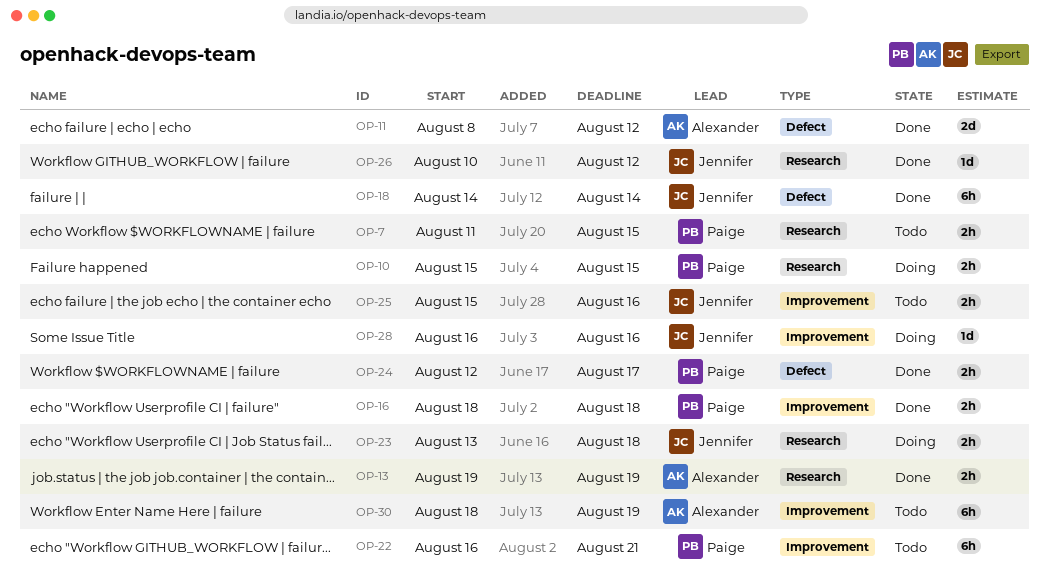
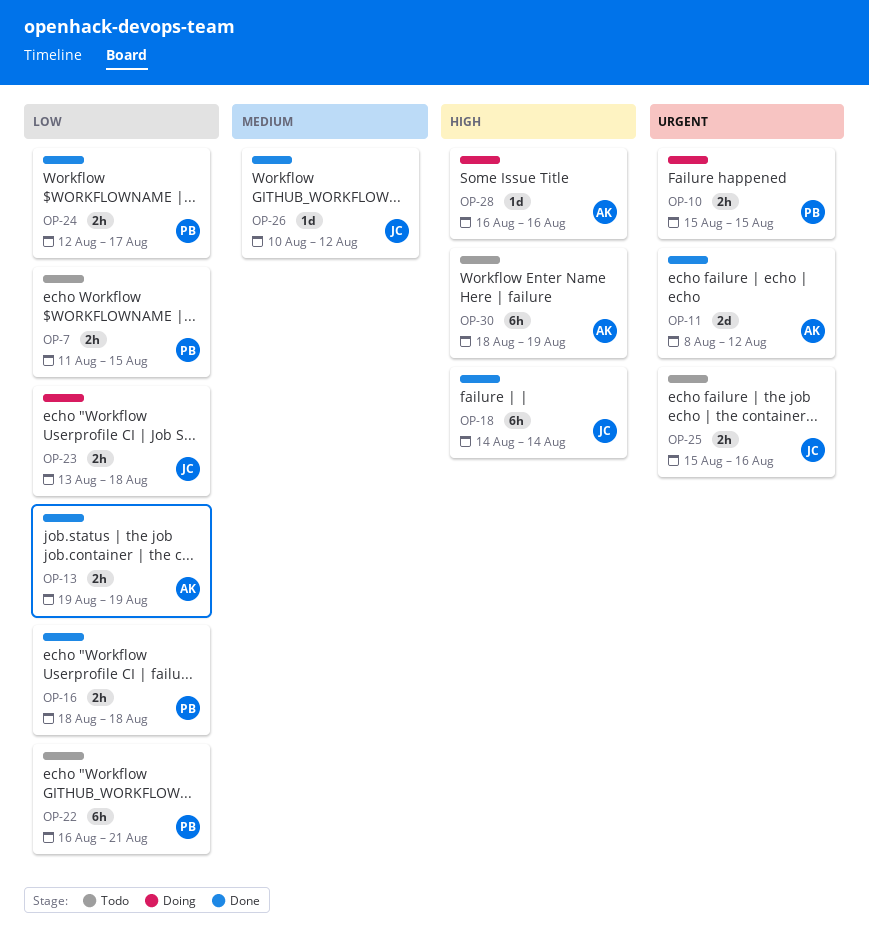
OP-28, owner: Jennifer -> Alexander

